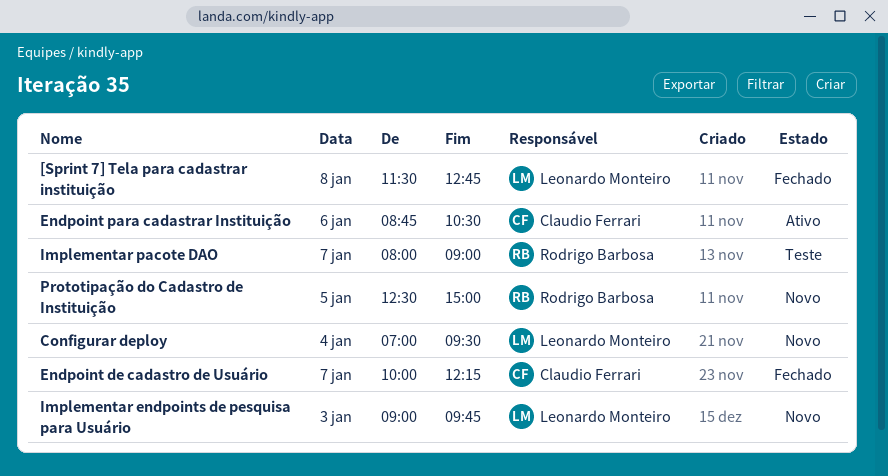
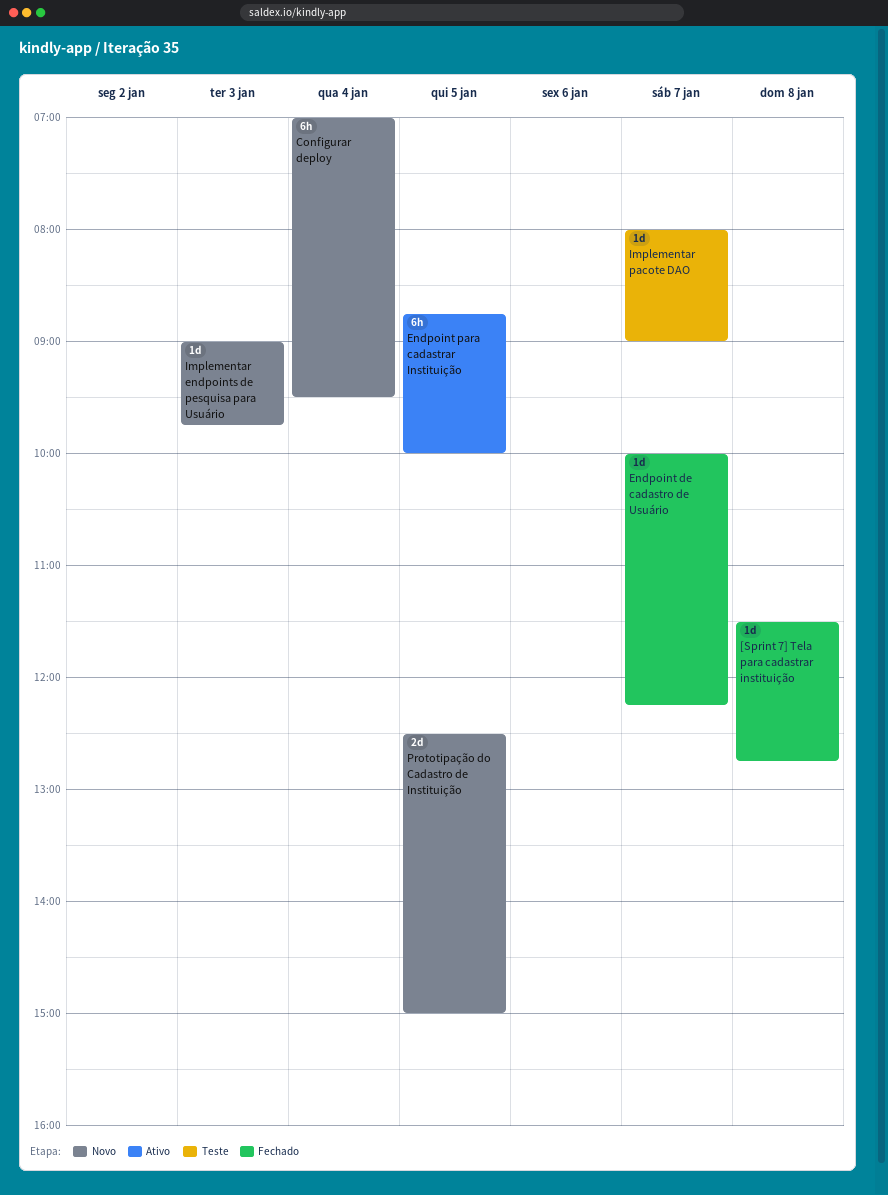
Endpoint para cadastrar Instituição, day: Jan 6 -> Jan 5
Endpoint para cadastrar Instituição, ends: 10:30 -> 10:00

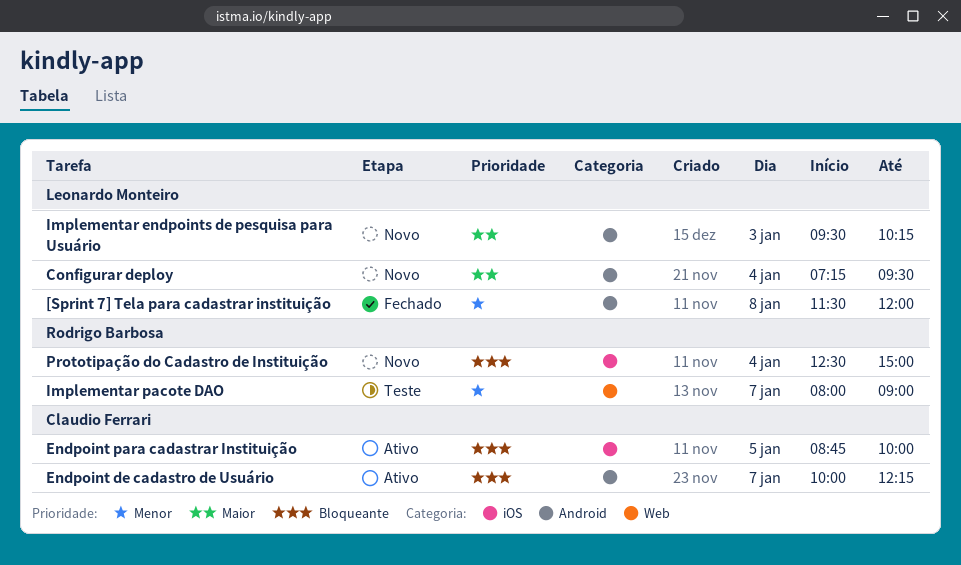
[Sprint 7] Tela para cadastrar instituição, ends: 12:45 -> 12:00
Configurar deploy, begins: 07:00 -> 07:15
Endpoint de cadastro de Usuário, status: Fechado -> Ativo
Implementar endpoints de pesquisa para Usuário, begins: 09:00 -> 09:30
Implementar endpoints de pesquisa para Usuário, ends: 09:45 -> 10:15
Prototipação do Cadastro de Instituição, day: Jan 5 -> Jan 4

